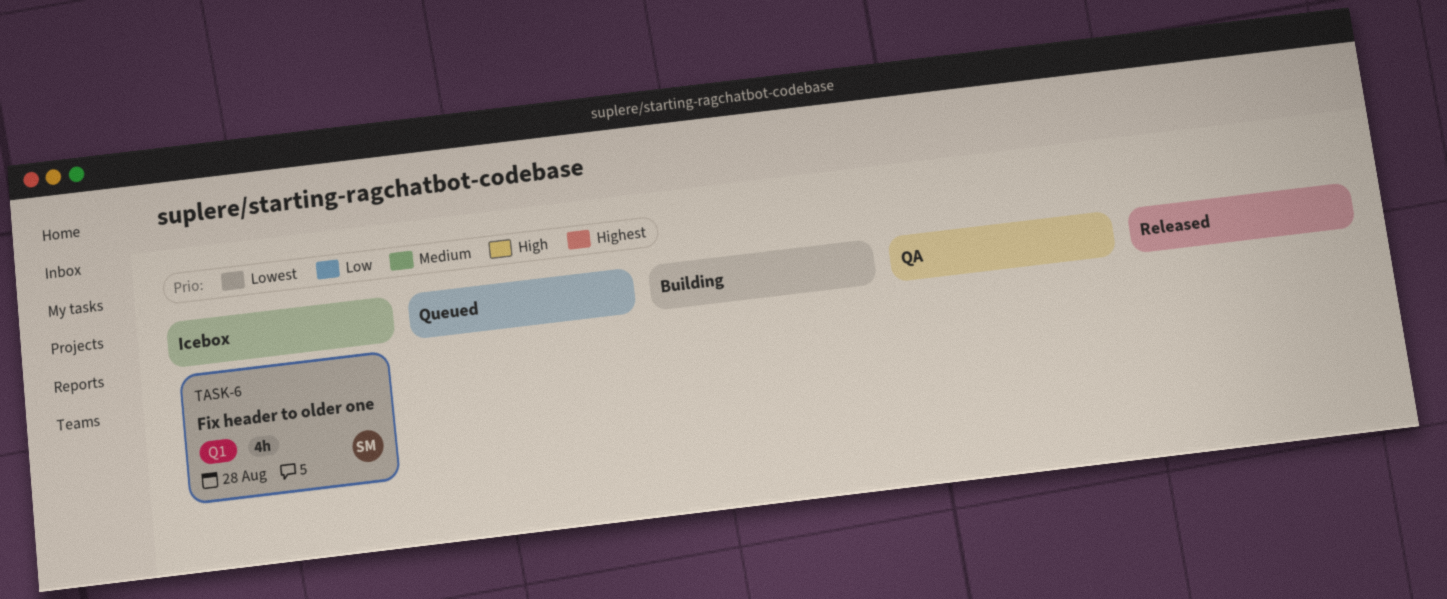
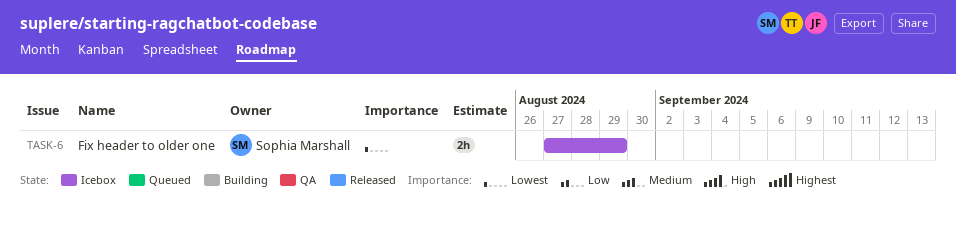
TASK-6, estimate: 4h -> 2h
TASK-6, due: Aug 28 -> Aug 29

